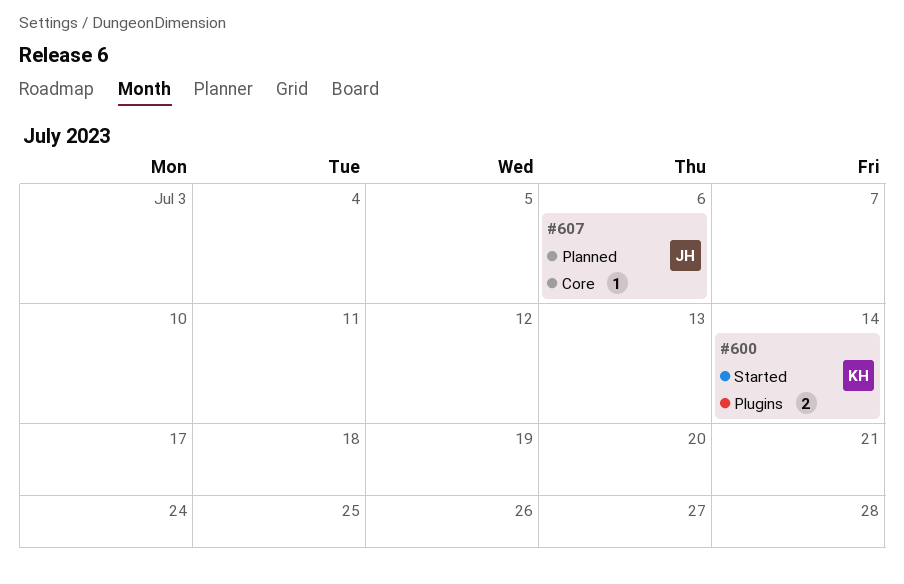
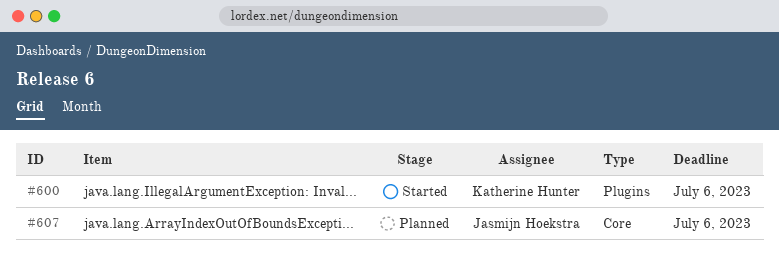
#600, due: Jul 14 -> Jul 6

